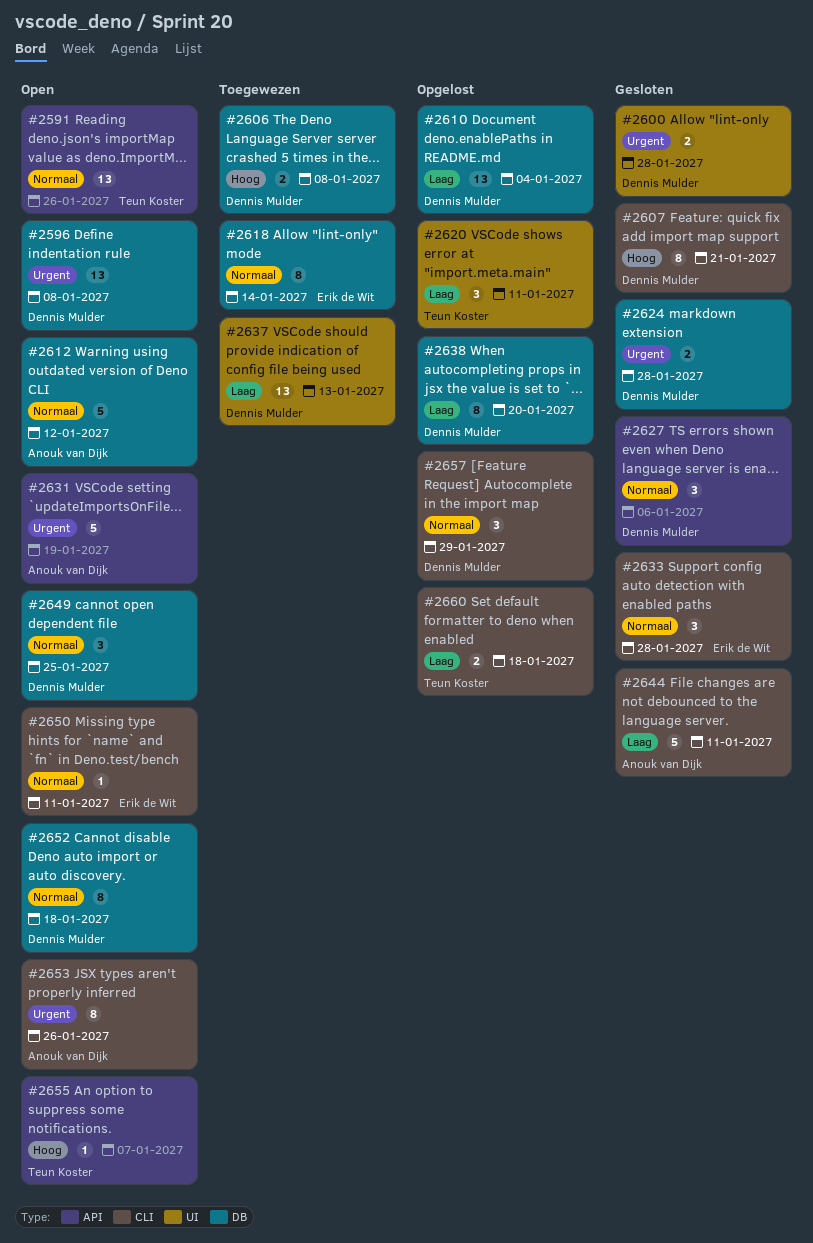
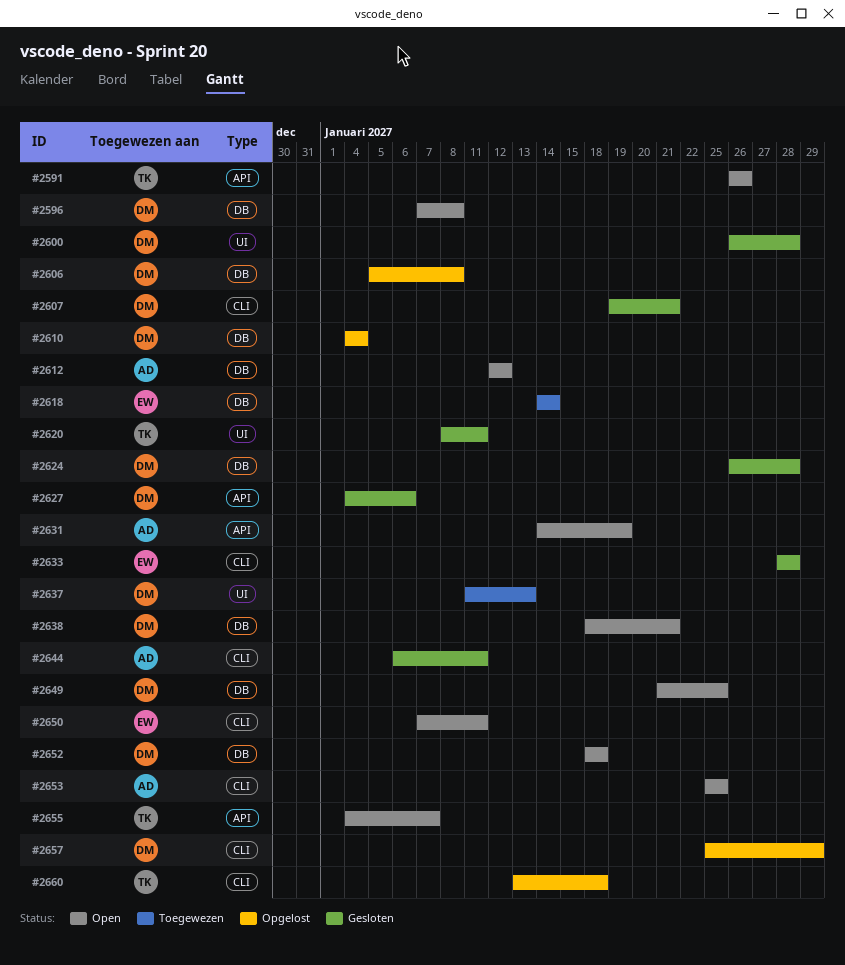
#2606, status: Toegewezen -> Opgelost
#2620, status: Opgelost -> Gesloten
#2638, status: Opgelost -> Open
#2638, due: Jan 20 -> Jan 21
#2653, due: Jan 26 -> Jan 25

